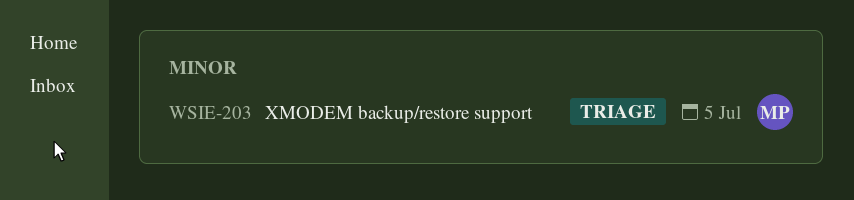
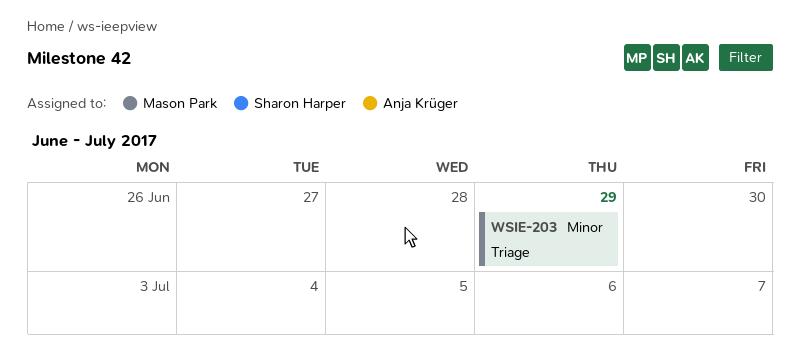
WSIE-203, due: Jul 5 -> Jun 29

